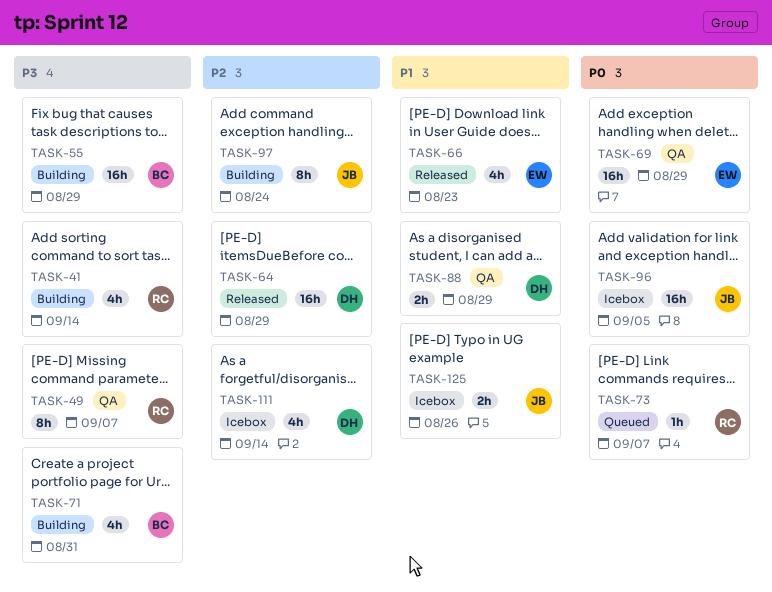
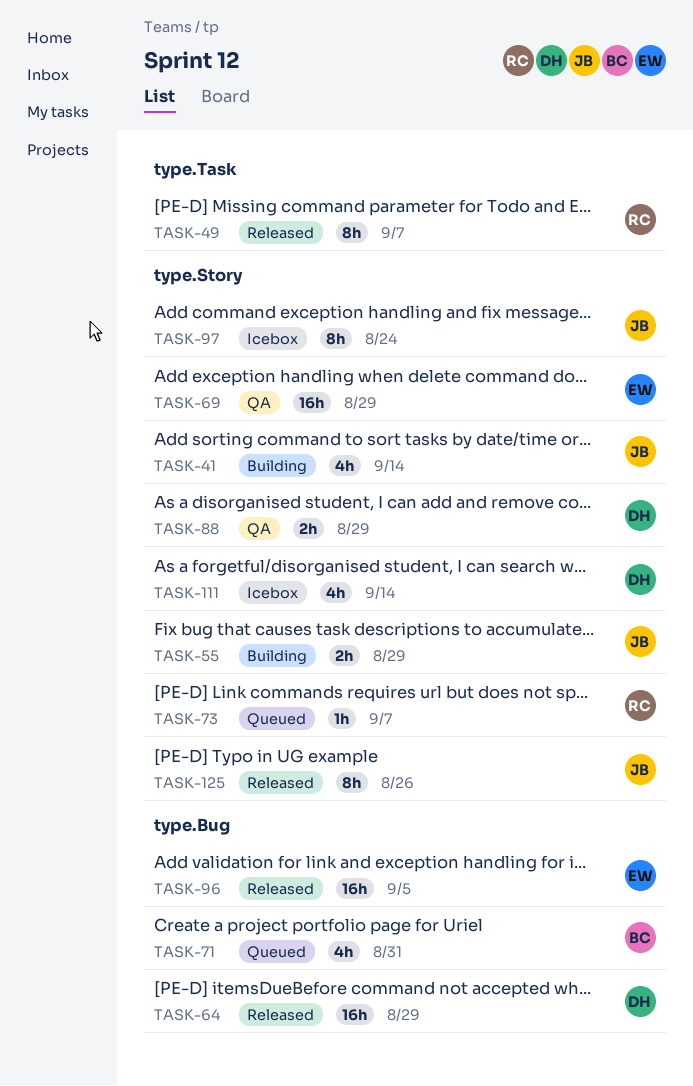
TASK-41, owner: RC -> JB
TASK-49, status: QA -> Released
TASK-55, owner: BC -> JB
TASK-55, estimate: 16h -> 2h
TASK-66: present -> none
TASK-71, status: Building -> Queued
TASK-96, status: Icebox -> Released
TASK-96, owner: JB -> EW
TASK-97, status: Building -> Icebox
TASK-125, status: Icebox -> Released
TASK-125, estimate: 2h -> 8h

